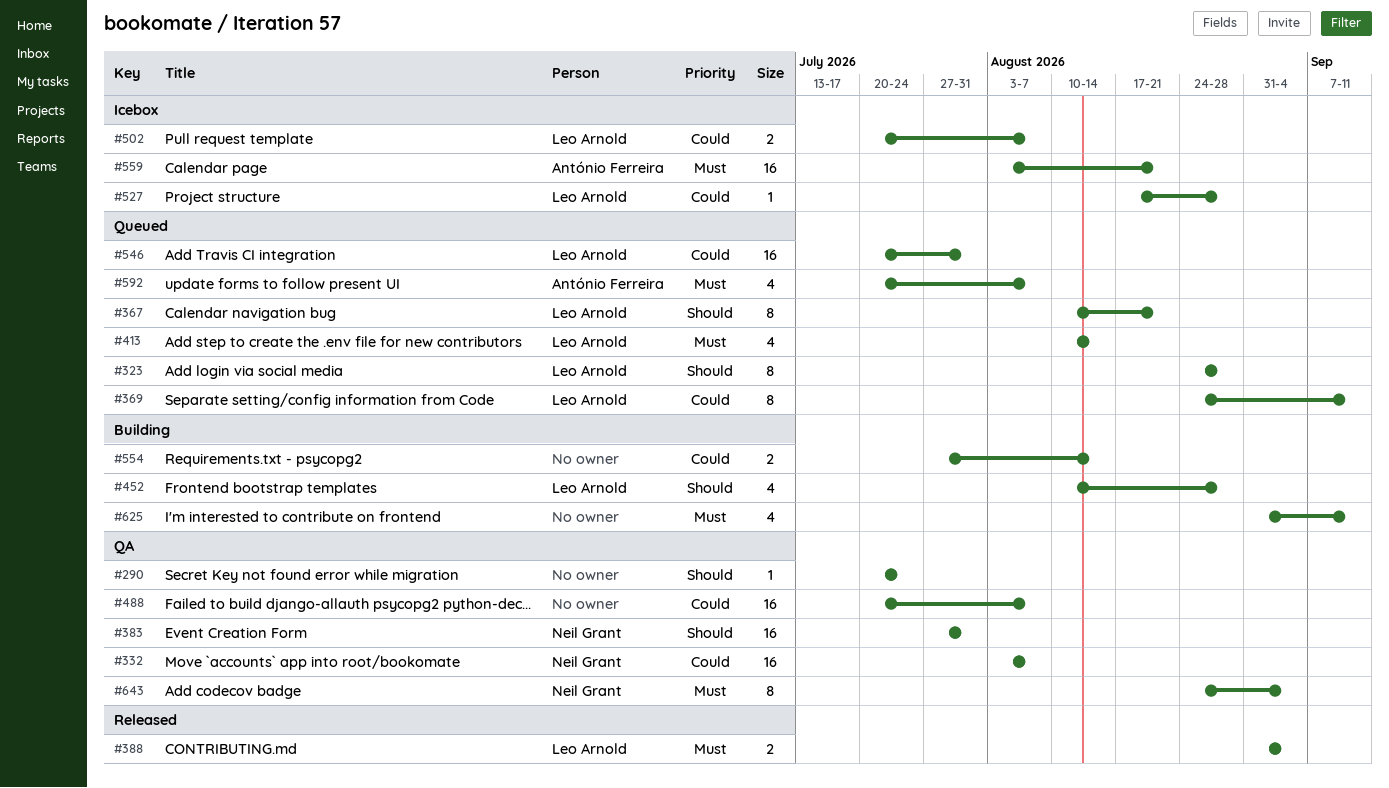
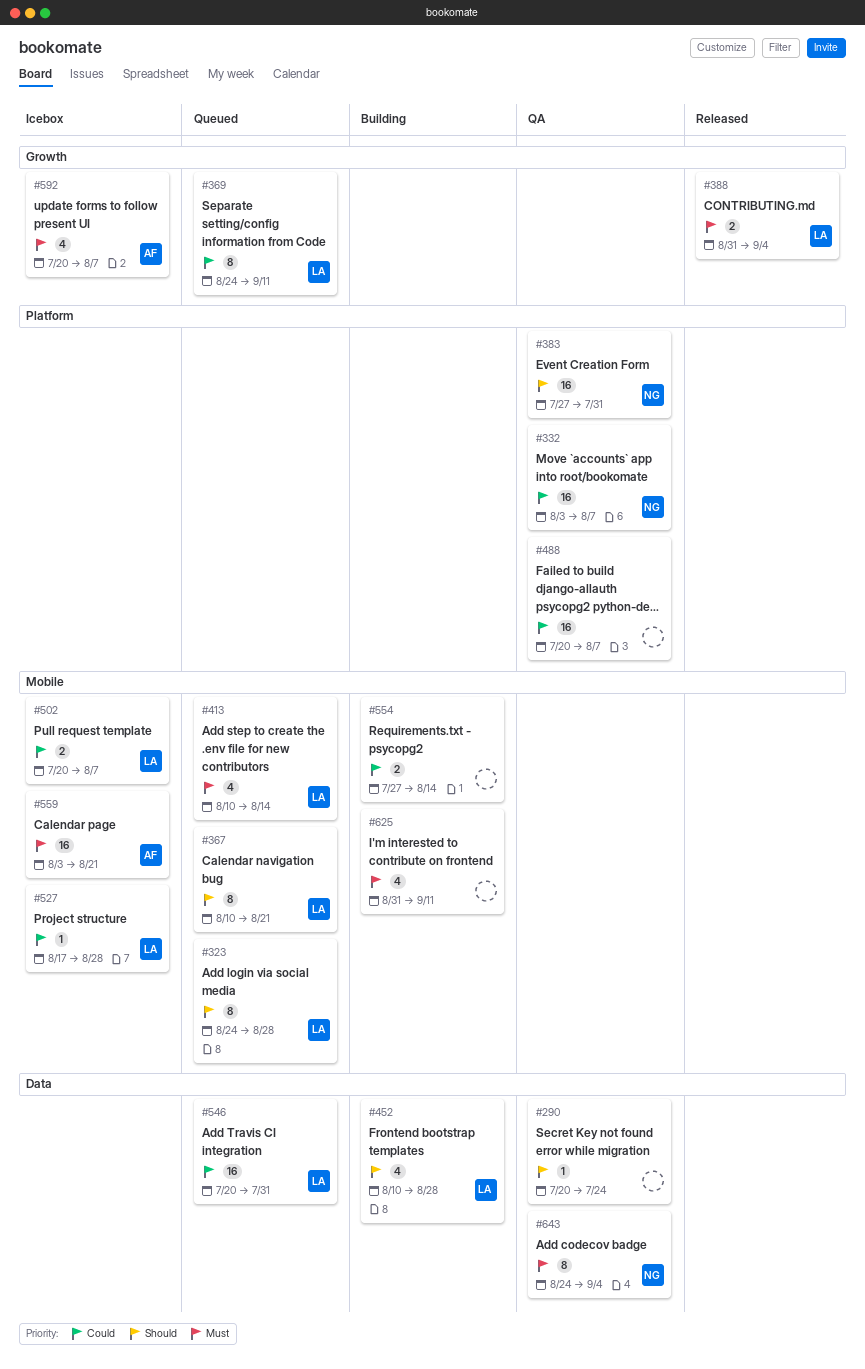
#592, status: Queued -> Icebox

